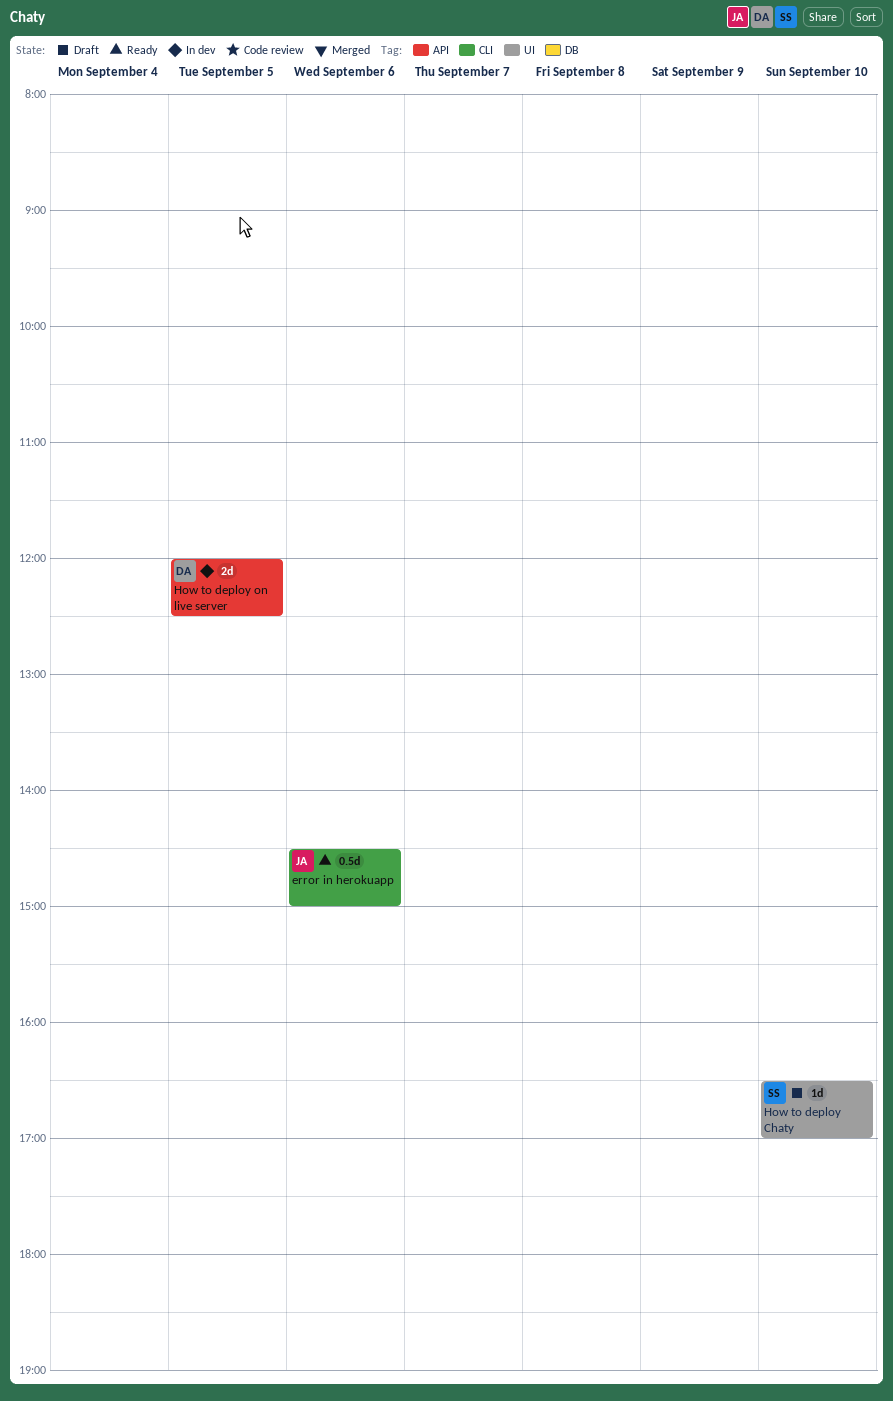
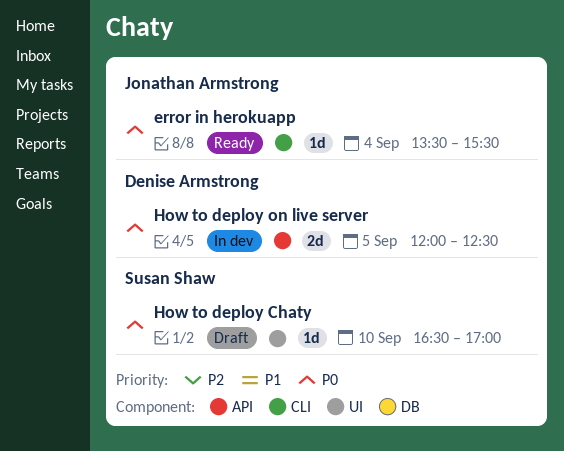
error in herokuapp, estimate: 0.5d -> 1d
error in herokuapp, day: Sep 6 -> Sep 4
error in herokuapp, begins: 14:30 -> 13:30
error in herokuapp, ends: 15:00 -> 15:30

